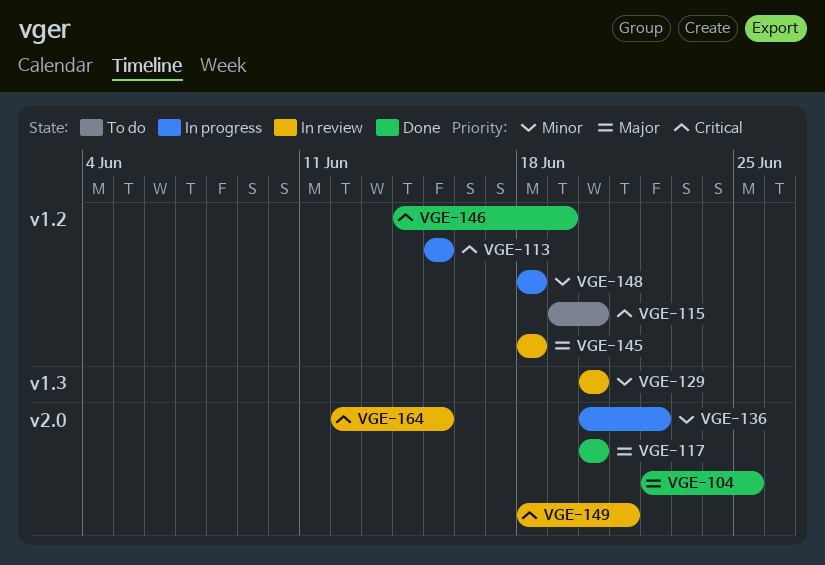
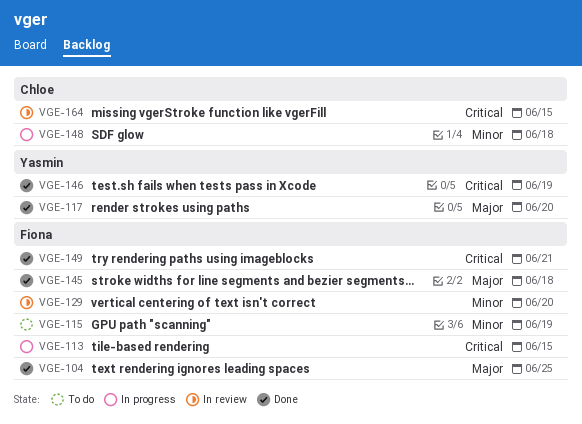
VGE-115, priority: Critical -> Minor
VGE-115, due: Jun 20 -> Jun 19
VGE-136: present -> none
VGE-145, status: In review -> Done
VGE-149, status: In review -> Done

